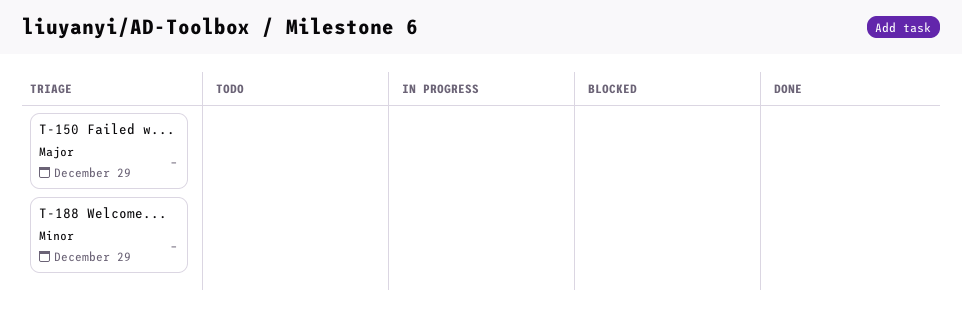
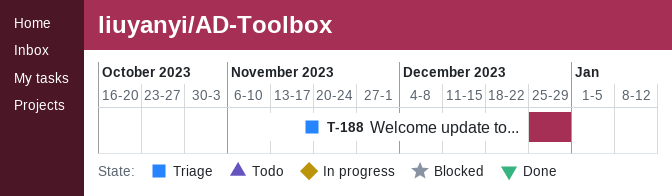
T-150: present -> none

